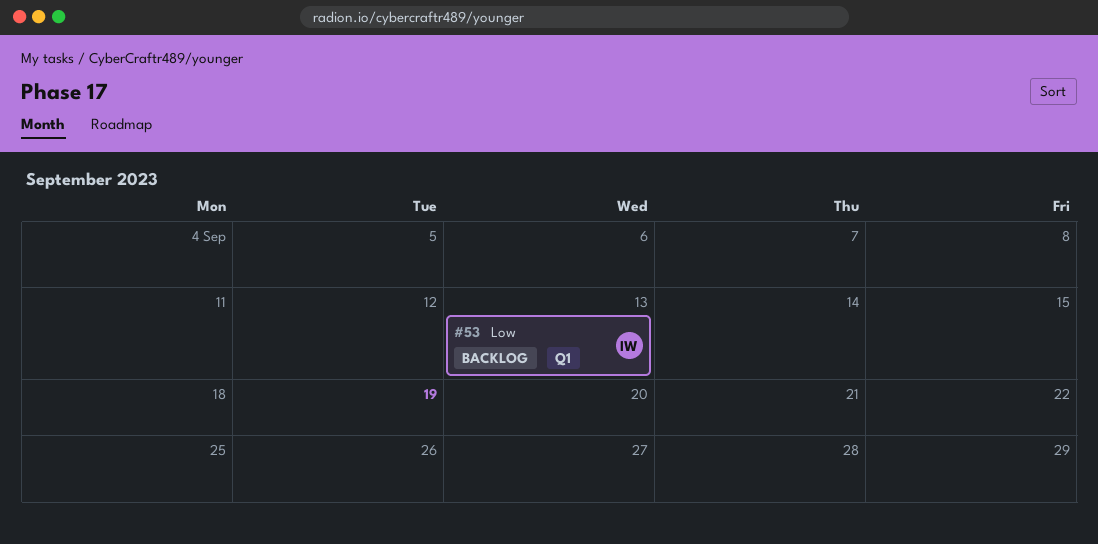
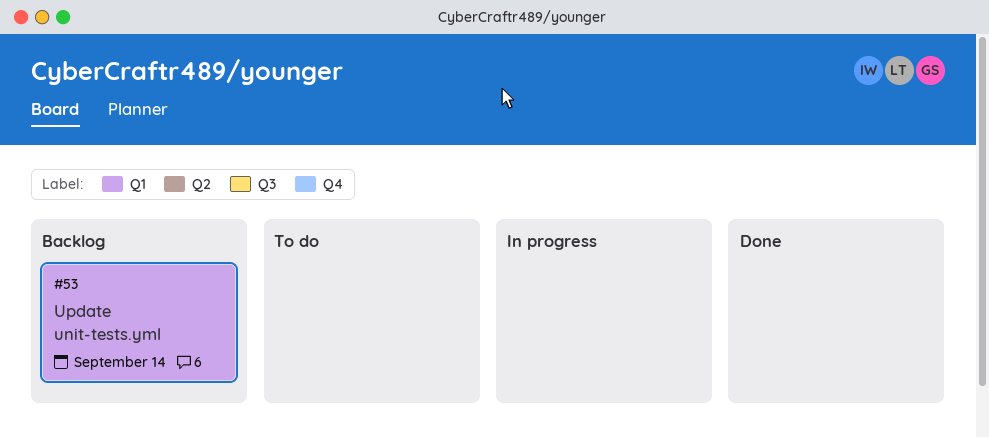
#53, due: Sep 13 -> Sep 14

